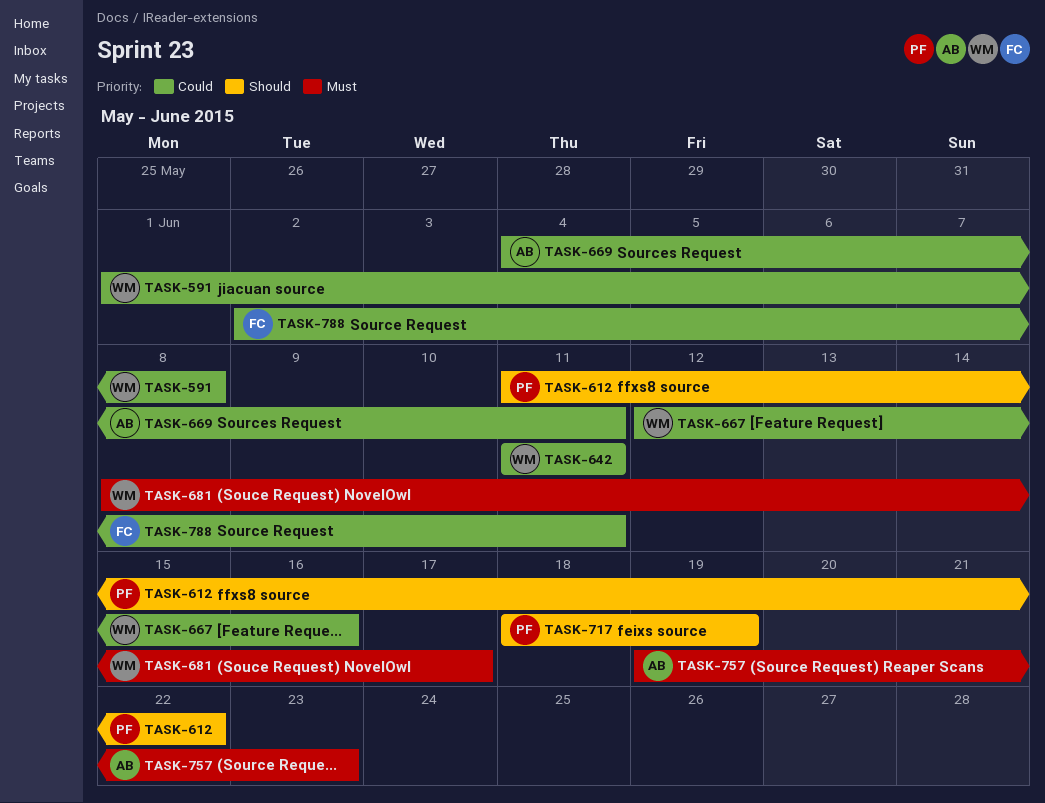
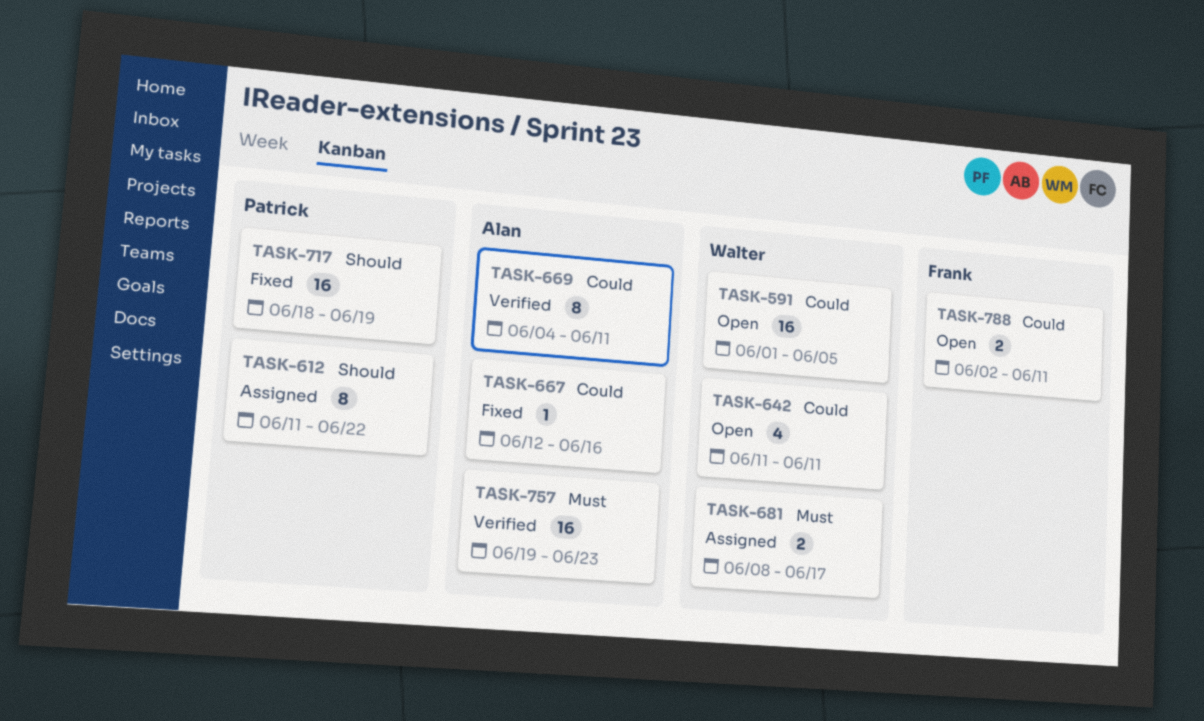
TASK-591, due: Jun 8 -> Jun 5
TASK-667, owner: Walter -> Alan

